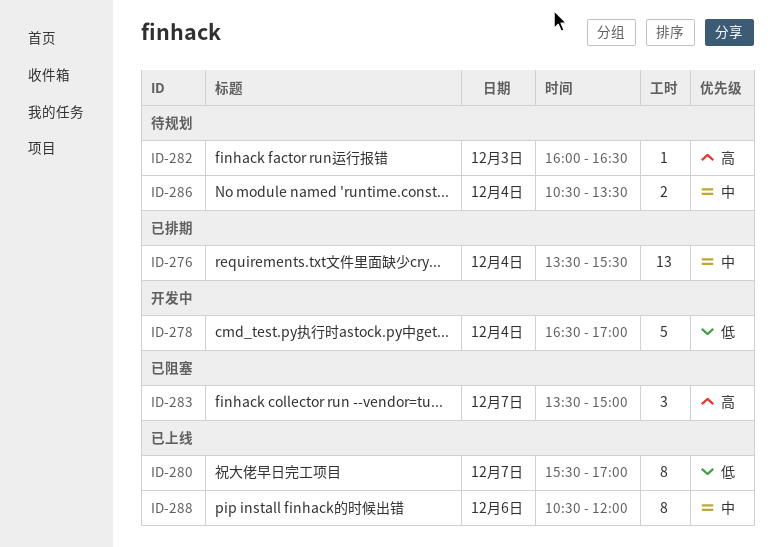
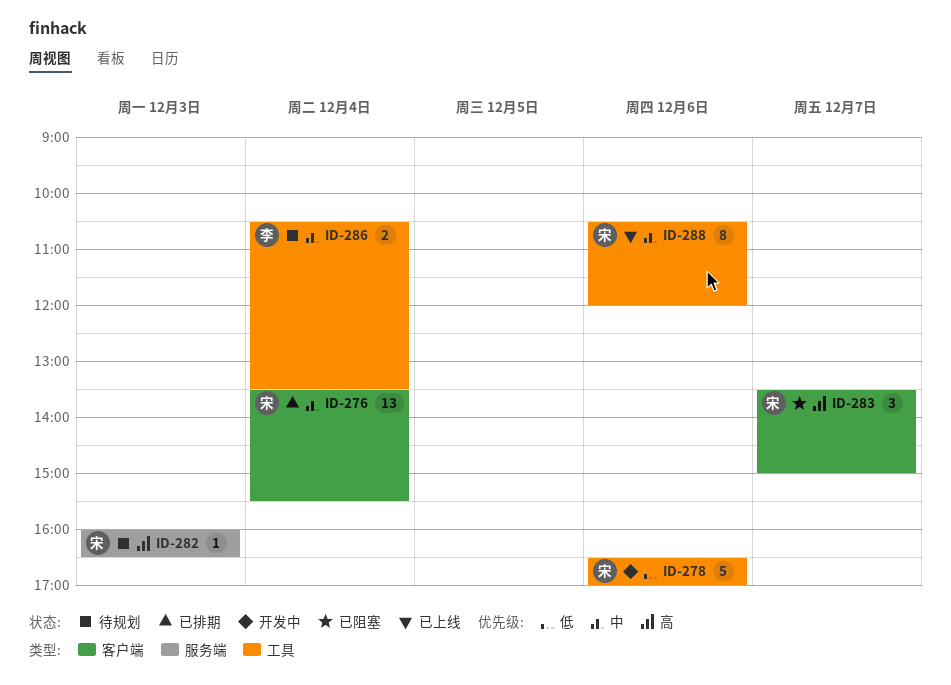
ID-278, day: Dec 4 -> Dec 6
ID-280: present -> none

